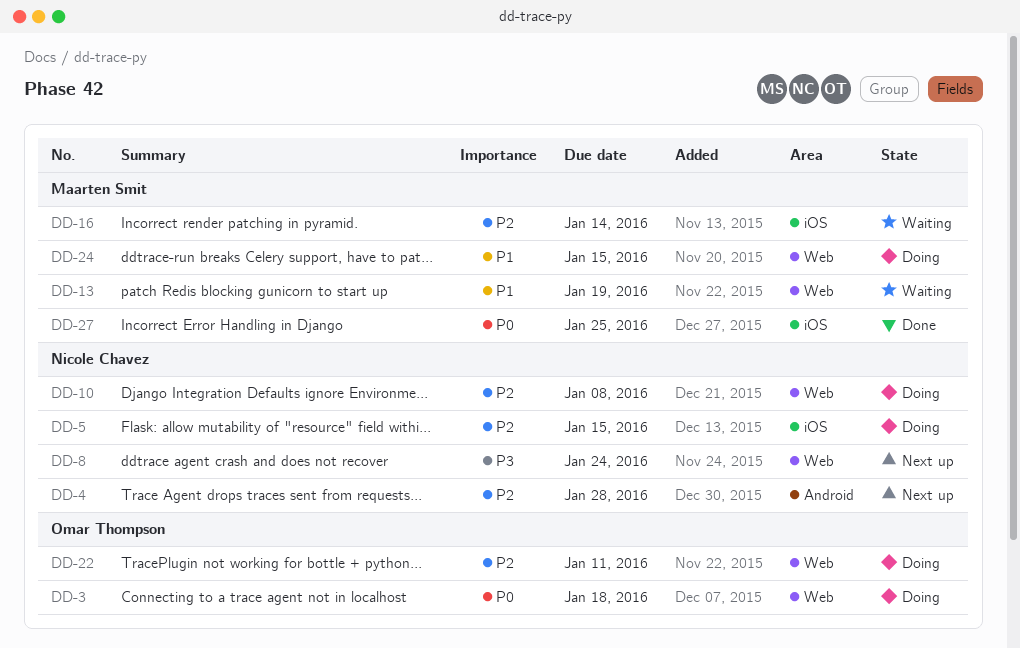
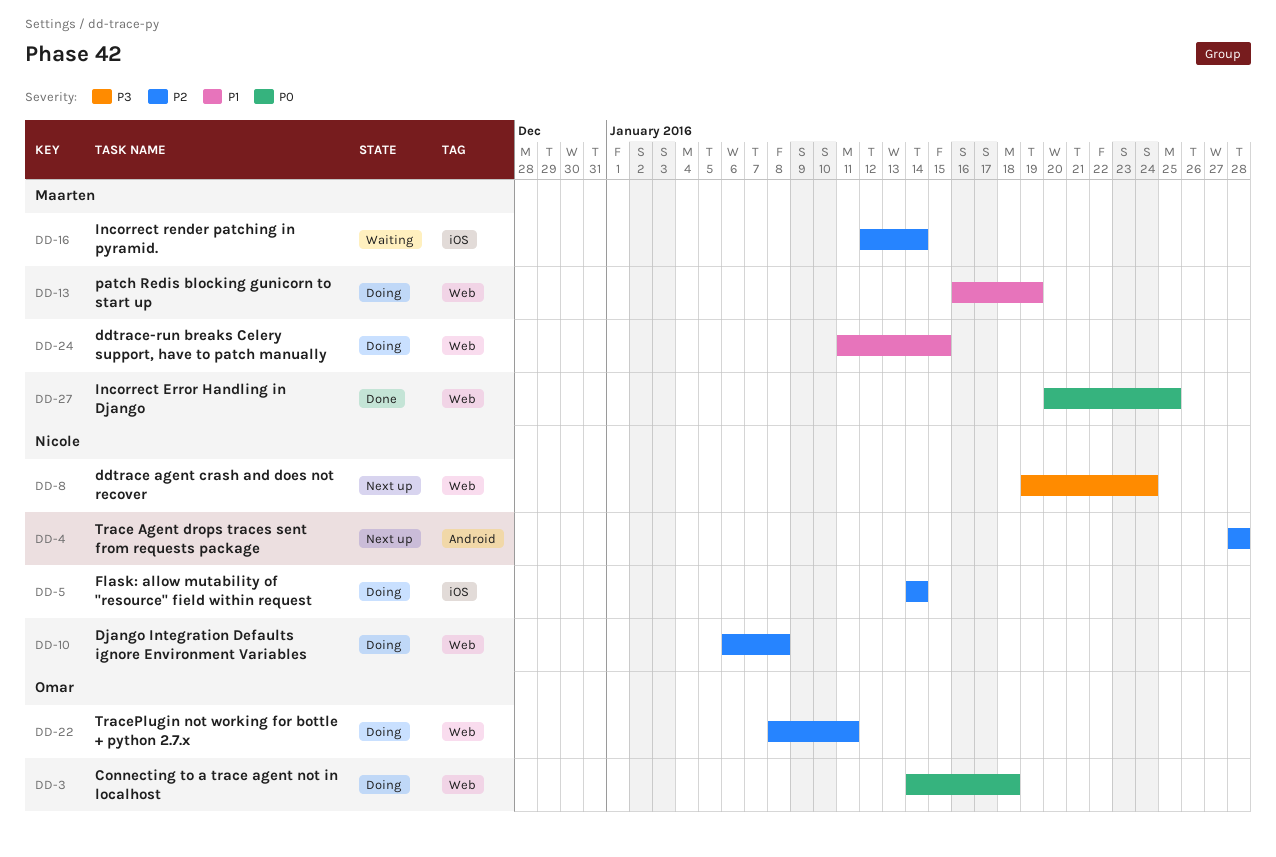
DD-5, due: Jan 15 -> Jan 14
DD-13, status: Waiting -> Doing
DD-27, label: iOS -> Web

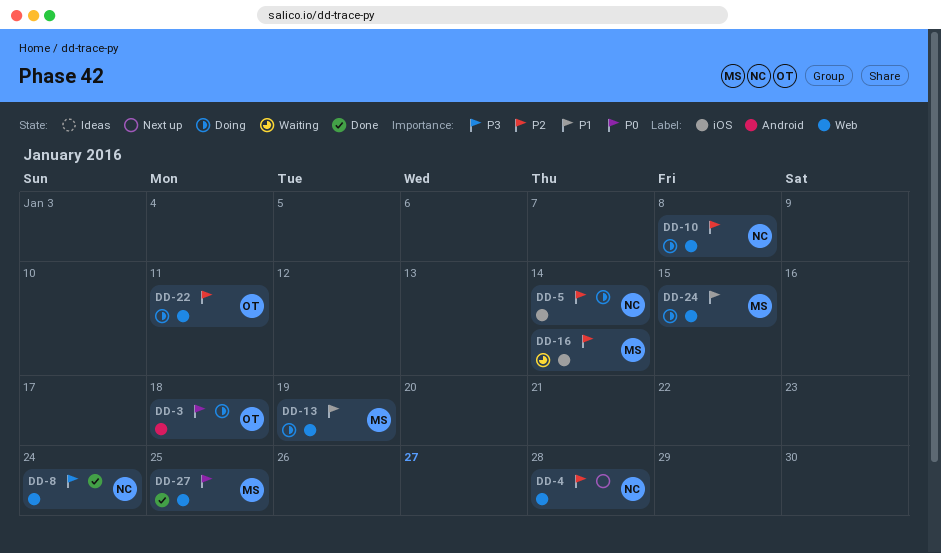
DD-3, label: Web -> Android
DD-4, label: Android -> Web
DD-8, status: Next up -> Done

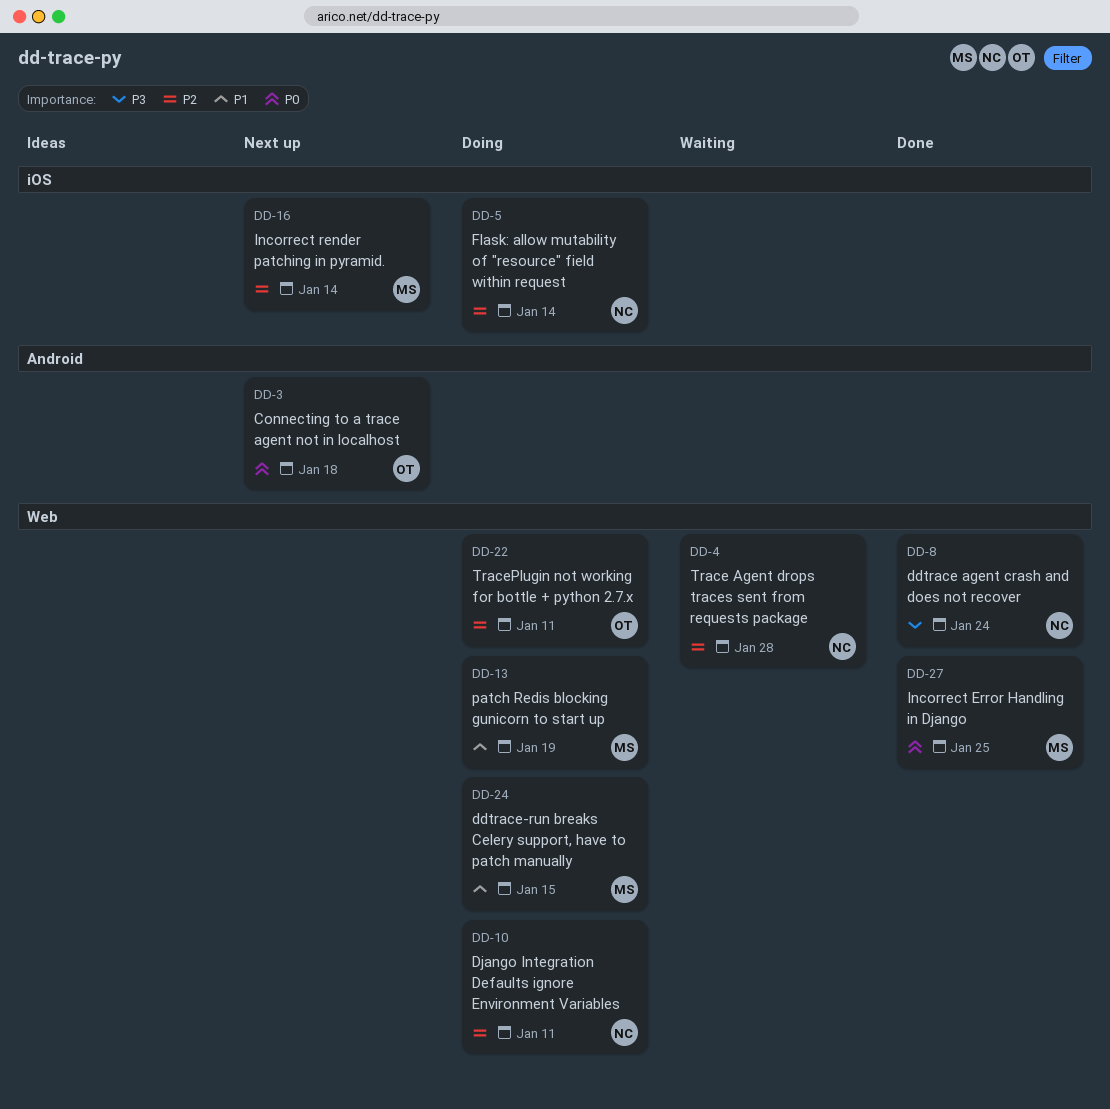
DD-3, status: Doing -> Next up
DD-4, status: Next up -> Waiting
DD-10, due: Jan 8 -> Jan 11
DD-16, status: Waiting -> Next up

